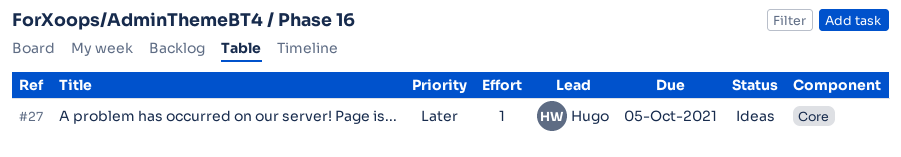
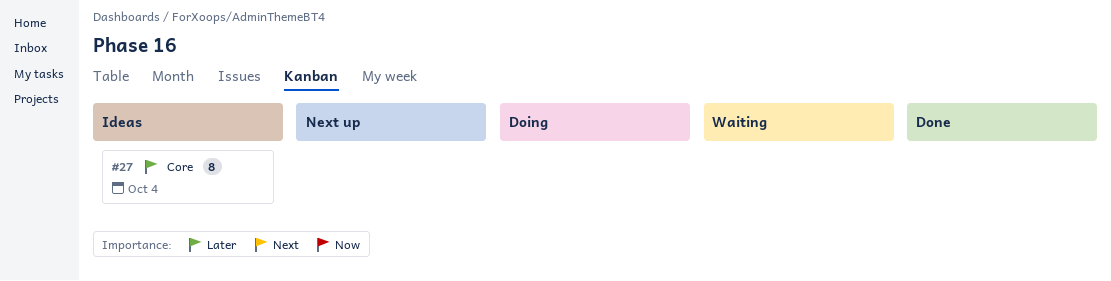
#27, estimate: 1 -> 8
#27, due: Oct 5 -> Oct 4

